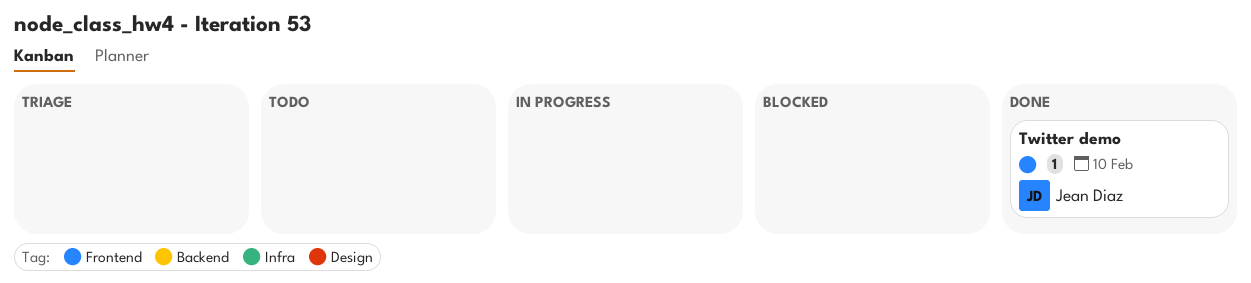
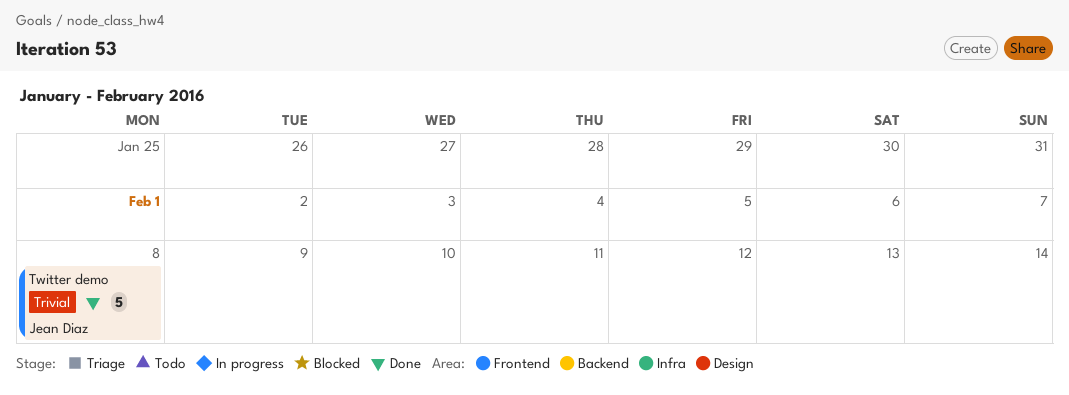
Twitter demo, estimate: 1 -> 5
Twitter demo, due: Feb 10 -> Feb 8

